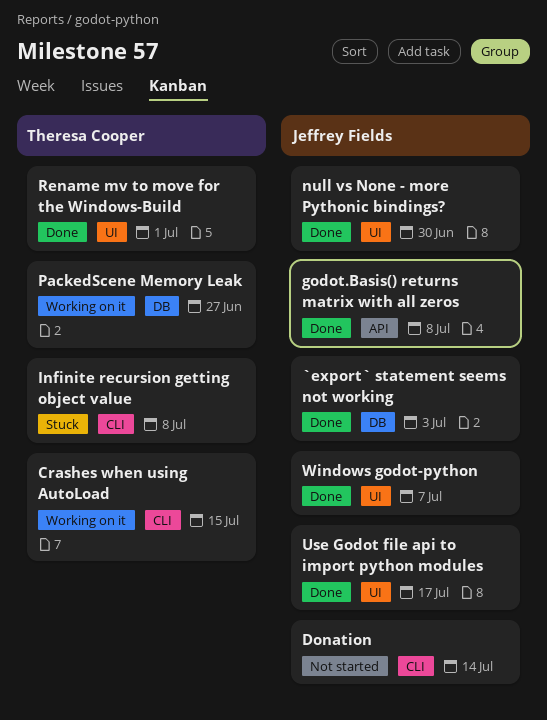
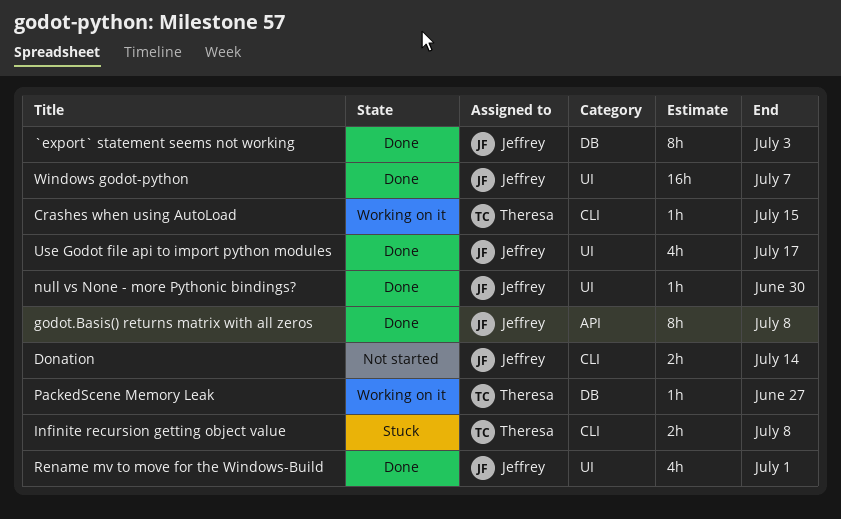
Rename mv to move for the Windows-Build, owner: Theresa Cooper -> Jeffrey Fields

